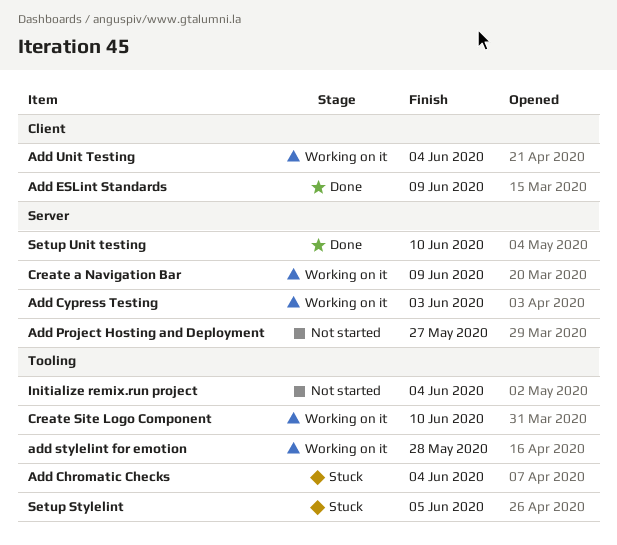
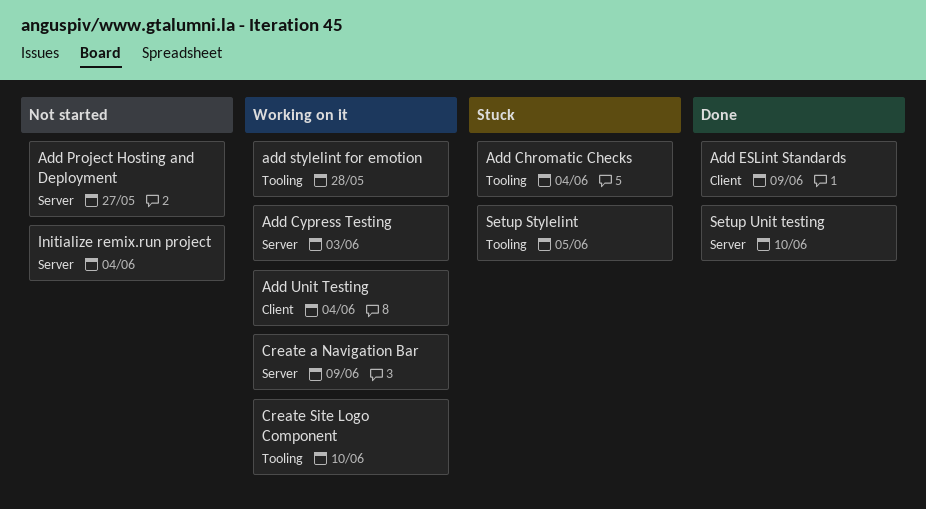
Initialize remix.run project, label: Tooling -> Server

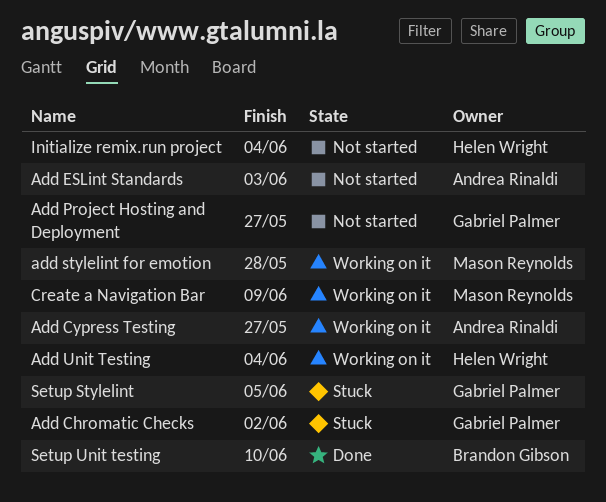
Add Chromatic Checks, due: Jun 4 -> Jun 2
Add Cypress Testing, due: Jun 3 -> May 27
Add ESLint Standards, status: Done -> Not started
Add ESLint Standards, due: Jun 9 -> Jun 3
Create Site Logo Component: present -> none

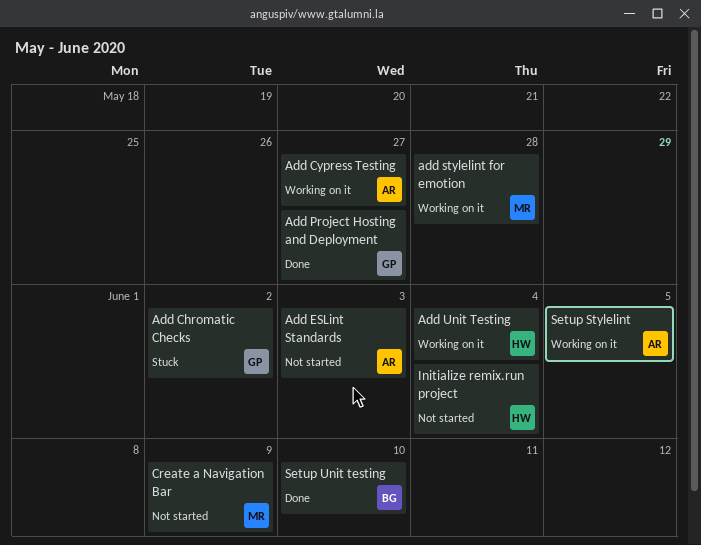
Add Project Hosting and Deployment, status: Not started -> Done
Create a Navigation Bar, status: Working on it -> Not started
Setup Stylelint, status: Stuck -> Working on it
Setup Stylelint, owner: Gabriel Palmer -> Andrea Rinaldi

